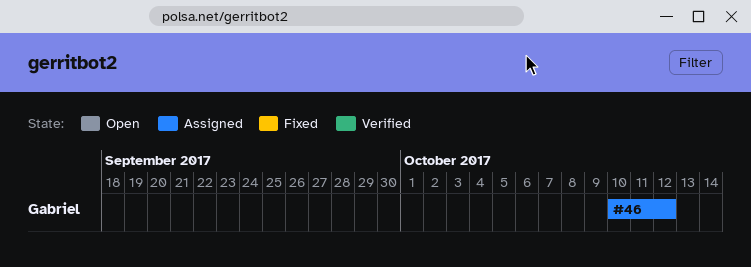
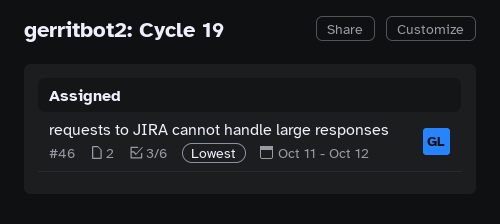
#46, start: Oct 10 -> Oct 11

